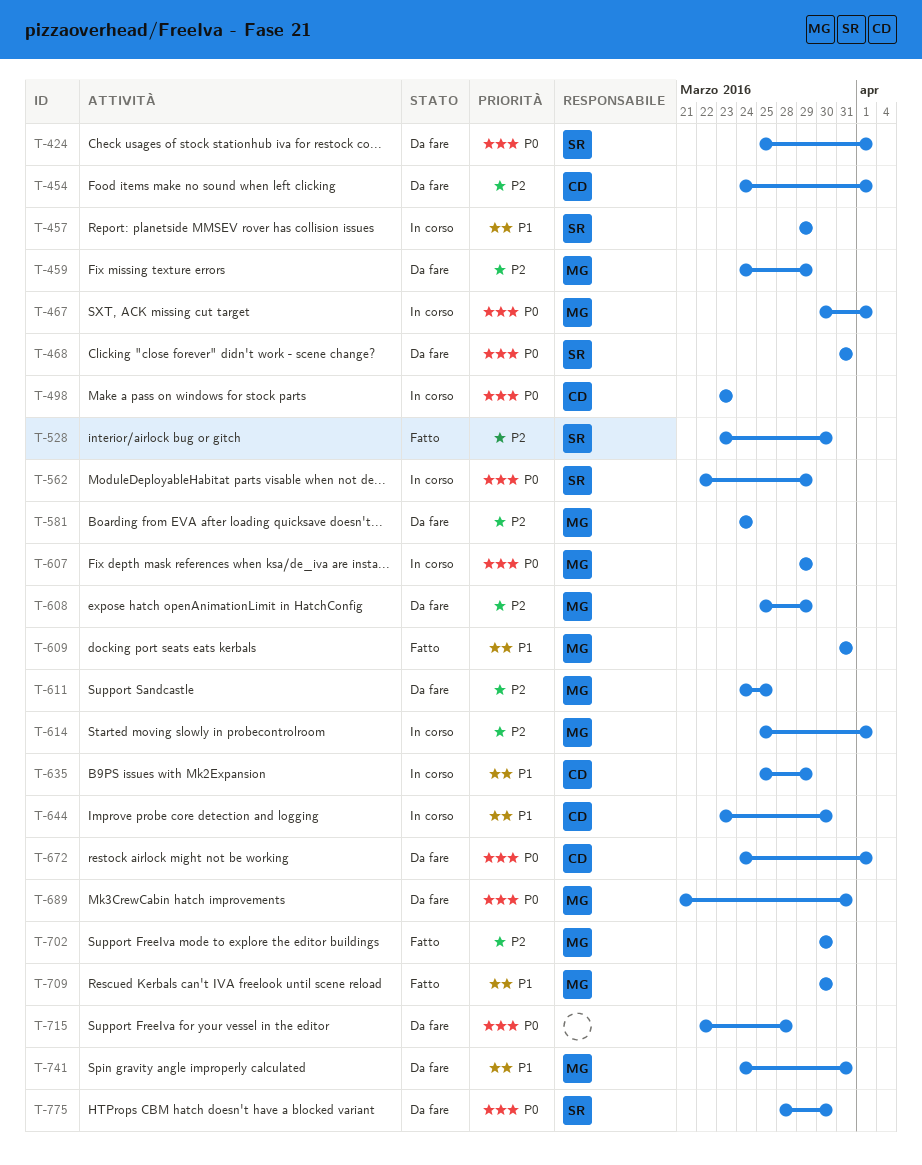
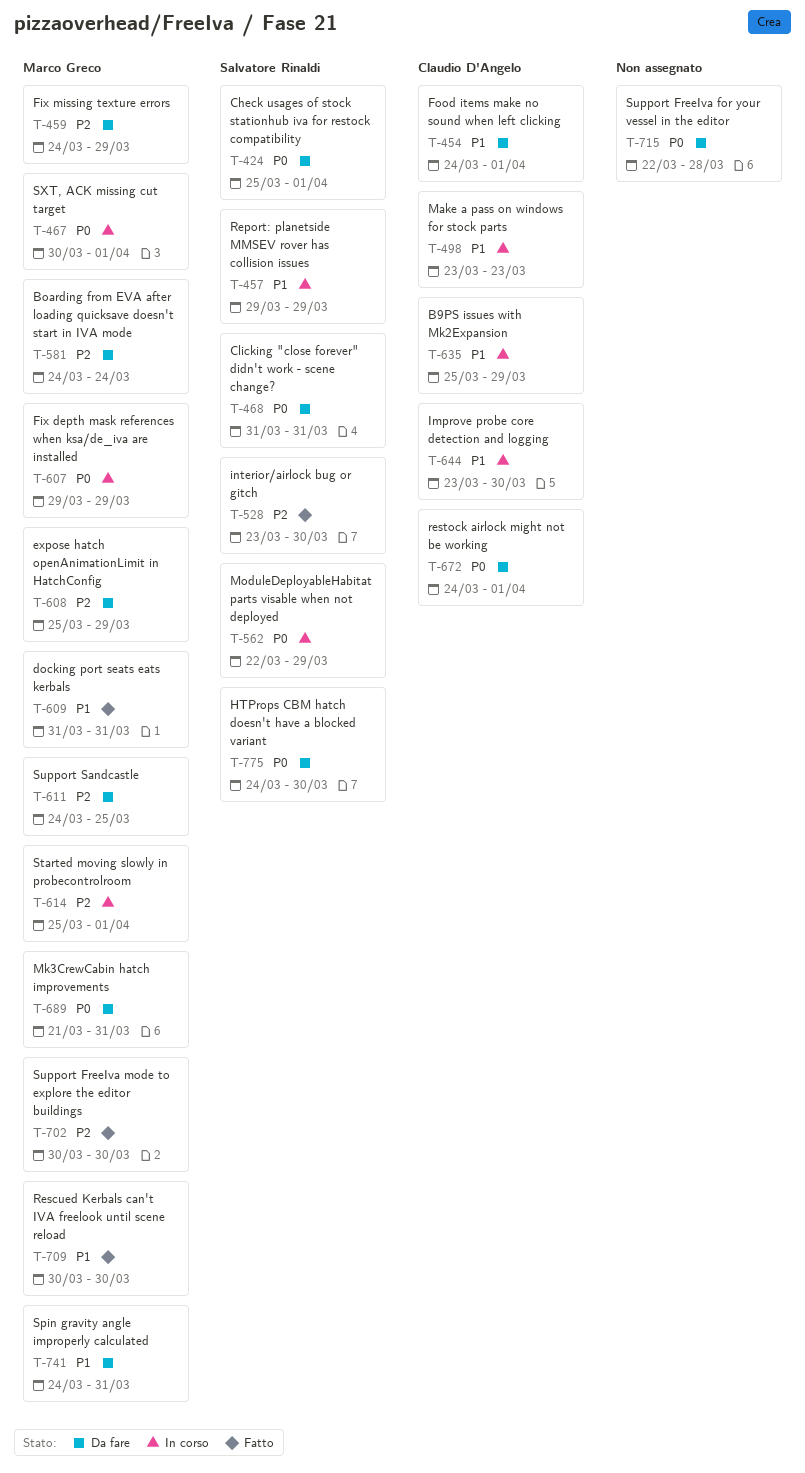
T-454, priority: P2 -> P1
T-498, priority: P0 -> P1
T-775, start: Mar 28 -> Mar 24

